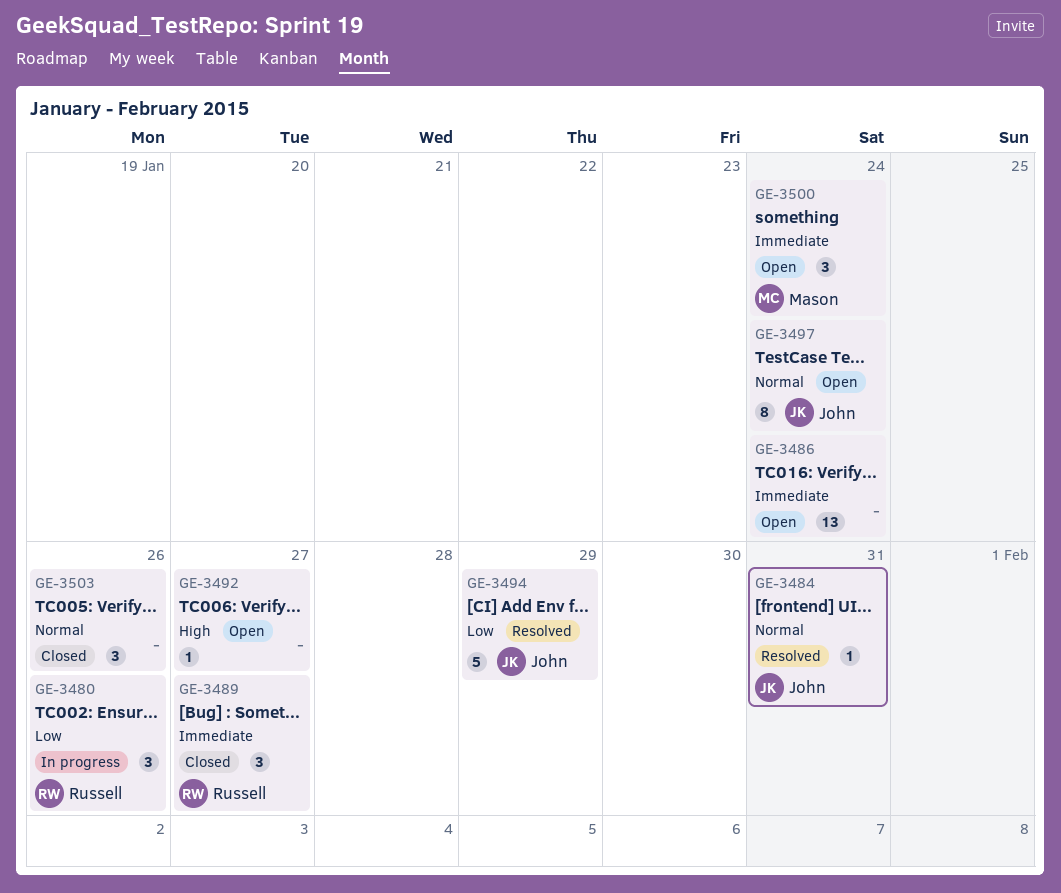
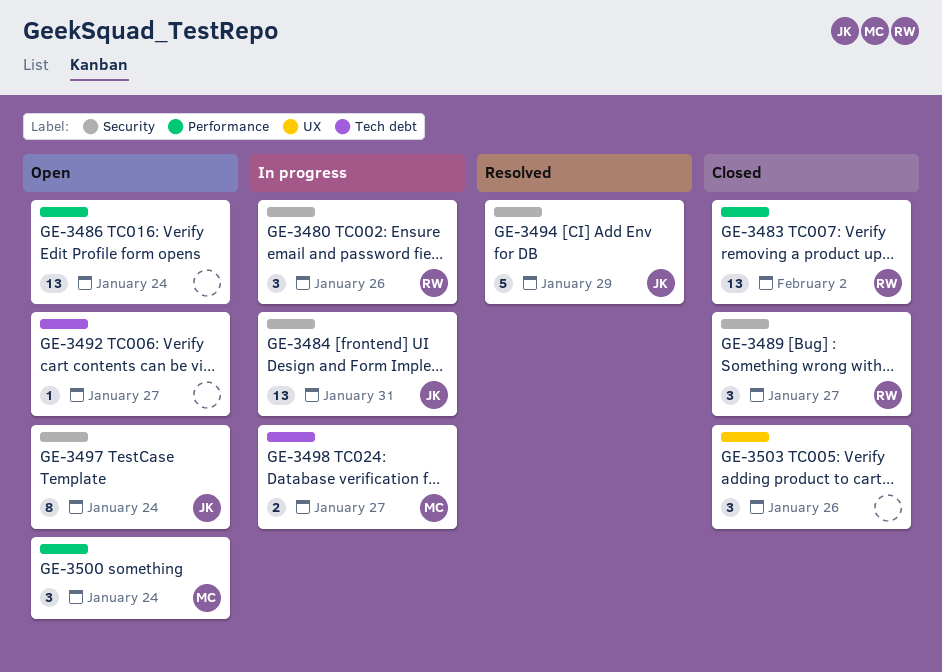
GE-3483: none -> present
GE-3484, status: Resolved -> In progress
GE-3484, estimate: 1 -> 13
GE-3498: none -> present

